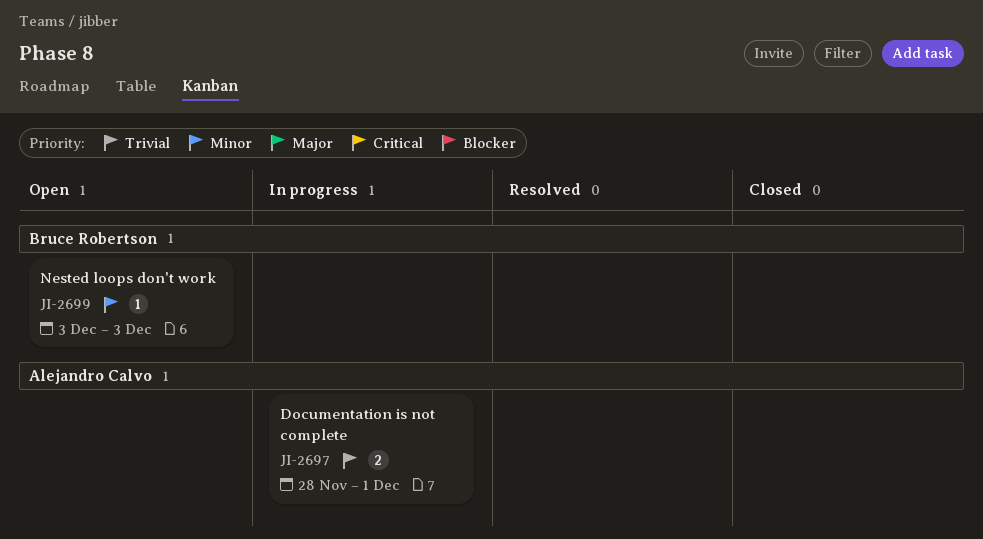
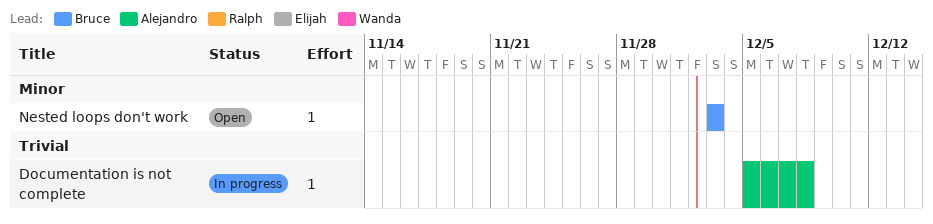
Documentation is not complete, estimate: 2 -> 1
Documentation is not complete, start: Nov 28 -> Dec 5
Documentation is not complete, due: Dec 1 -> Dec 8

